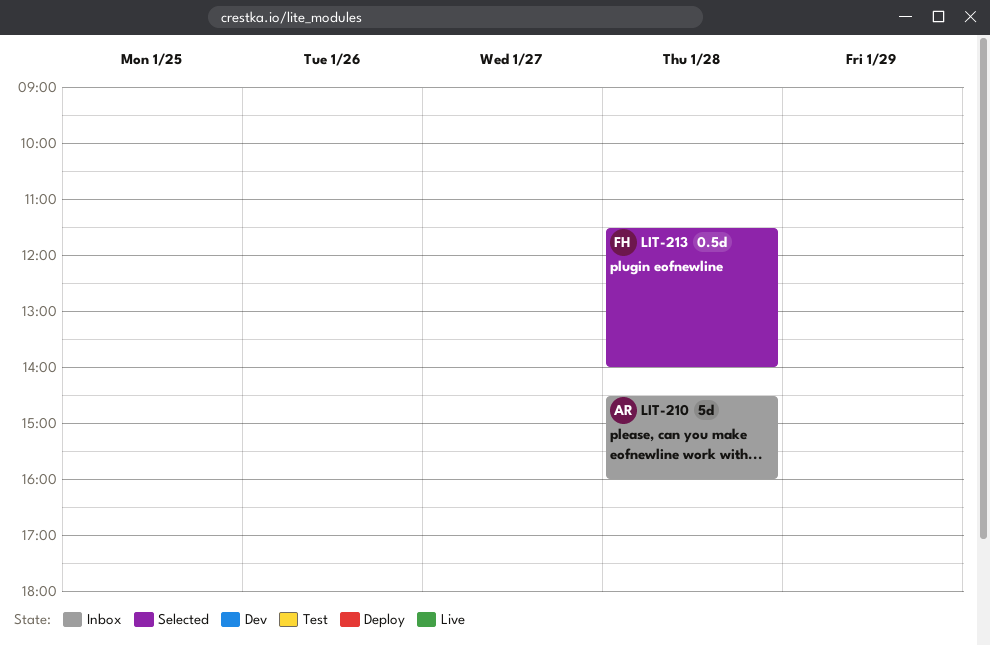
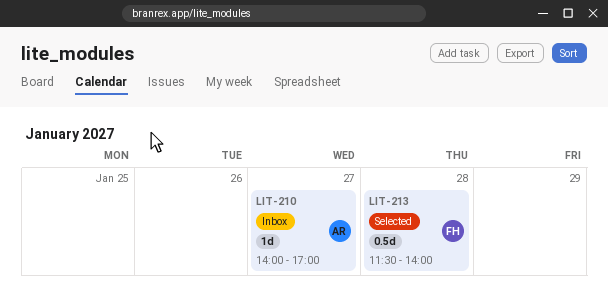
LIT-210, estimate: 5d -> 1d
LIT-210, day: Jan 28 -> Jan 27
LIT-210, begins: 14:30 -> 14:00
LIT-210, ends: 16:00 -> 17:00

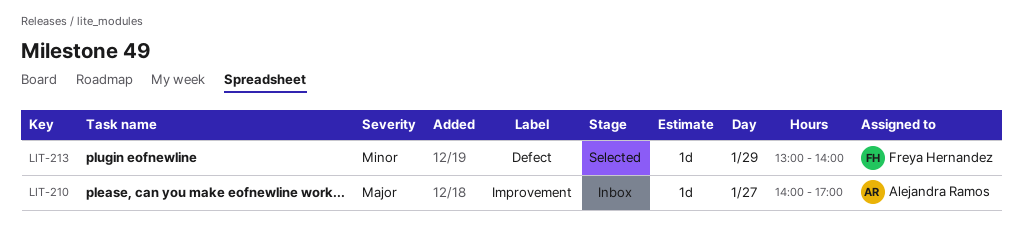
LIT-213, estimate: 0.5d -> 1d
LIT-213, day: Jan 28 -> Jan 29
LIT-213, begins: 11:30 -> 13:00

